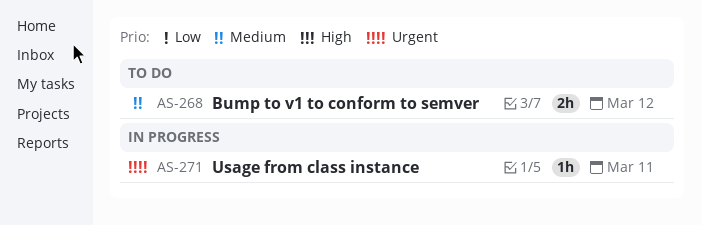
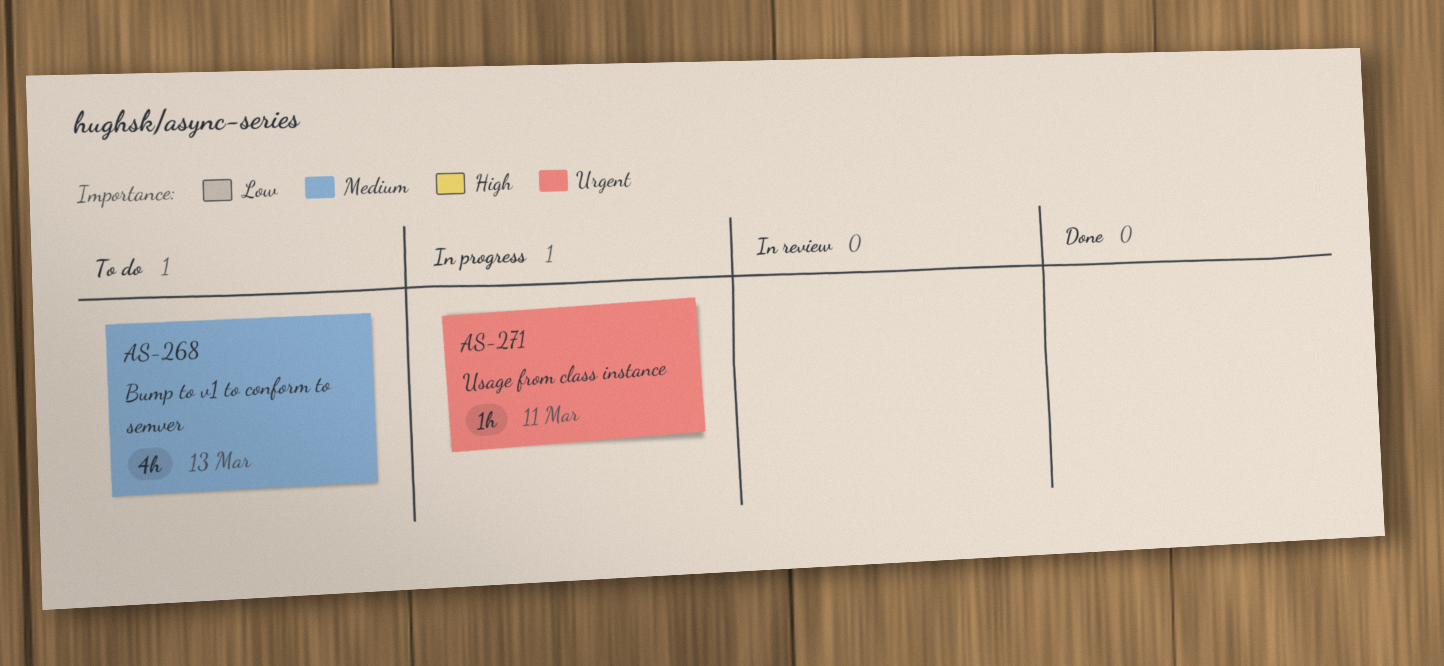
AS-268, estimate: 2h -> 4h
AS-268, due: Mar 12 -> Mar 13

